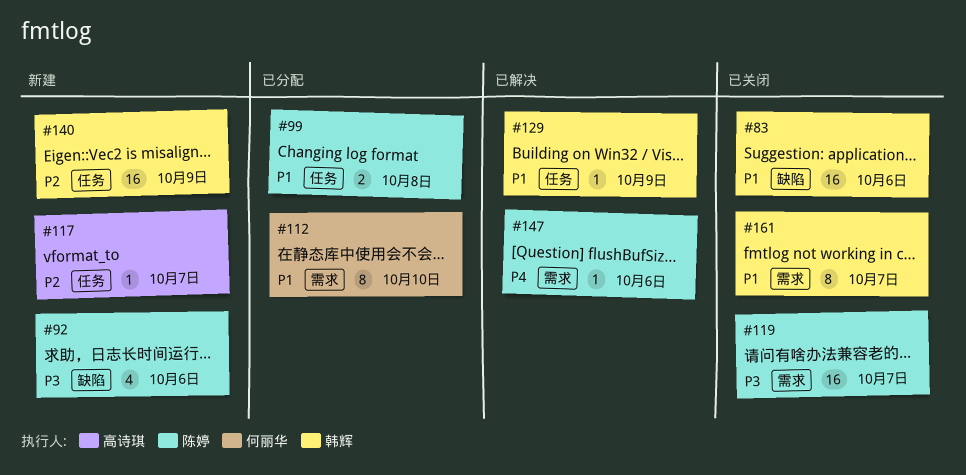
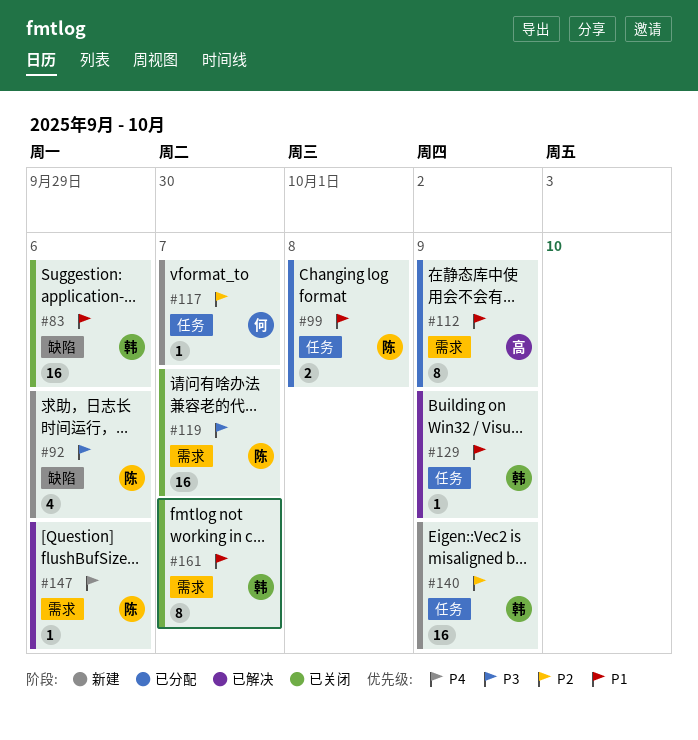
#112, owner: 何丽华 -> 高诗琪
#112, due: Oct 10 -> Oct 9
#117, owner: 高诗琪 -> 何丽华

